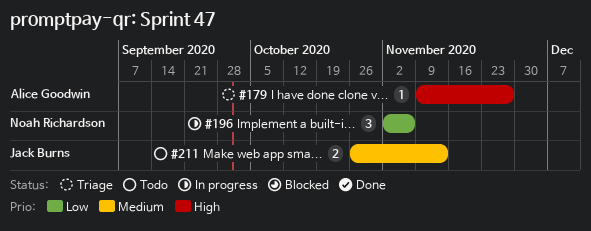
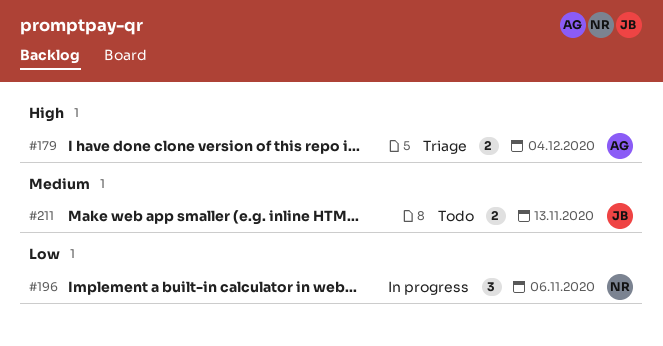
#179, estimate: 1 -> 2
#179, due: Nov 27 -> Dec 4

